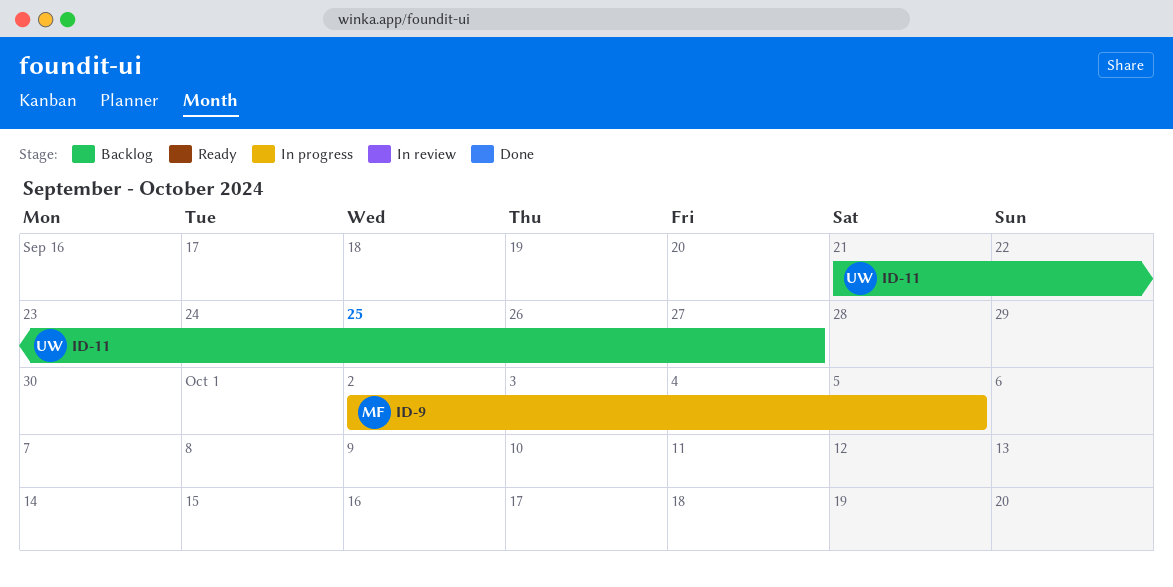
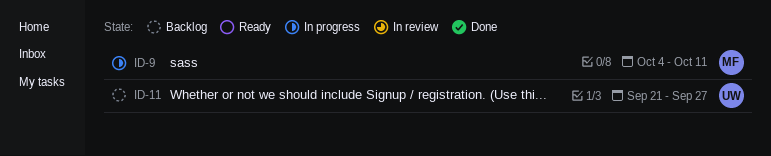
ID-9, start: Oct 2 -> Oct 4
ID-9, due: Oct 5 -> Oct 11

